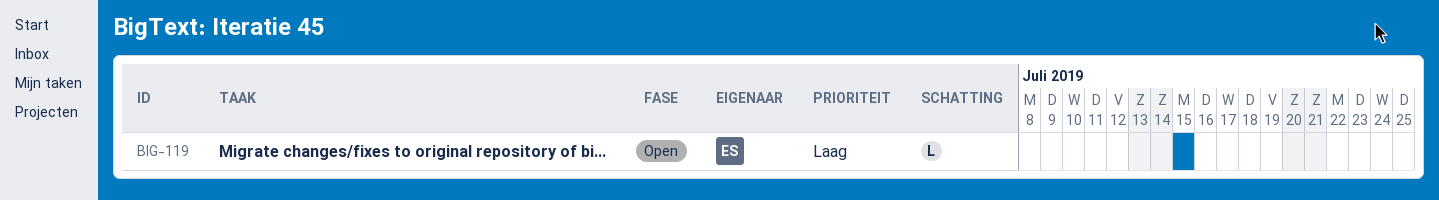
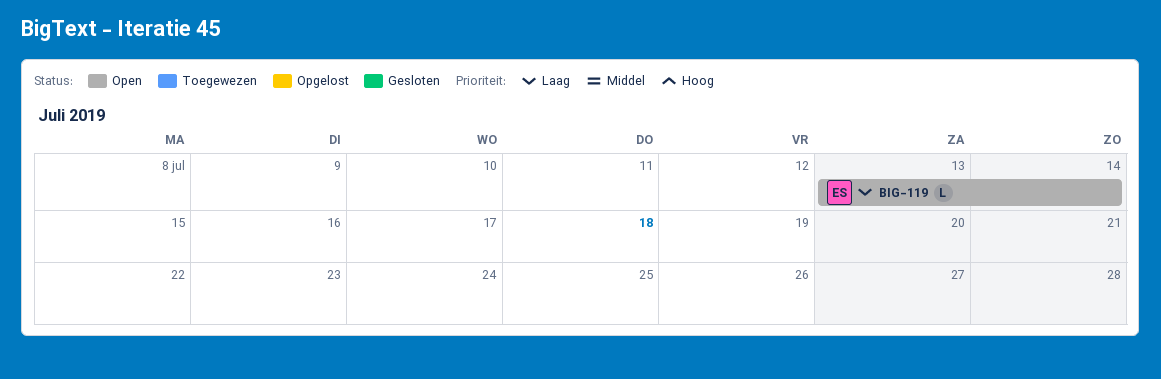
BIG-119, start: Jul 15 -> Jul 13
BIG-119, due: Jul 15 -> Jul 14

